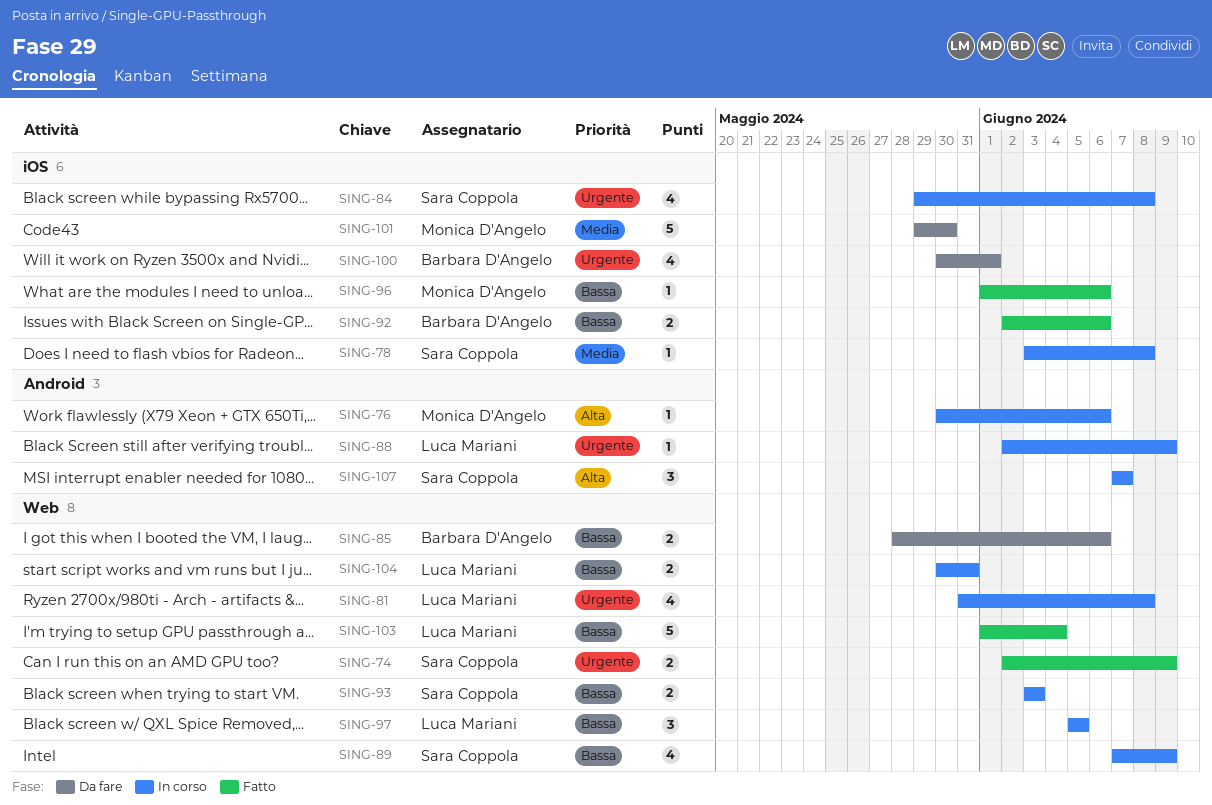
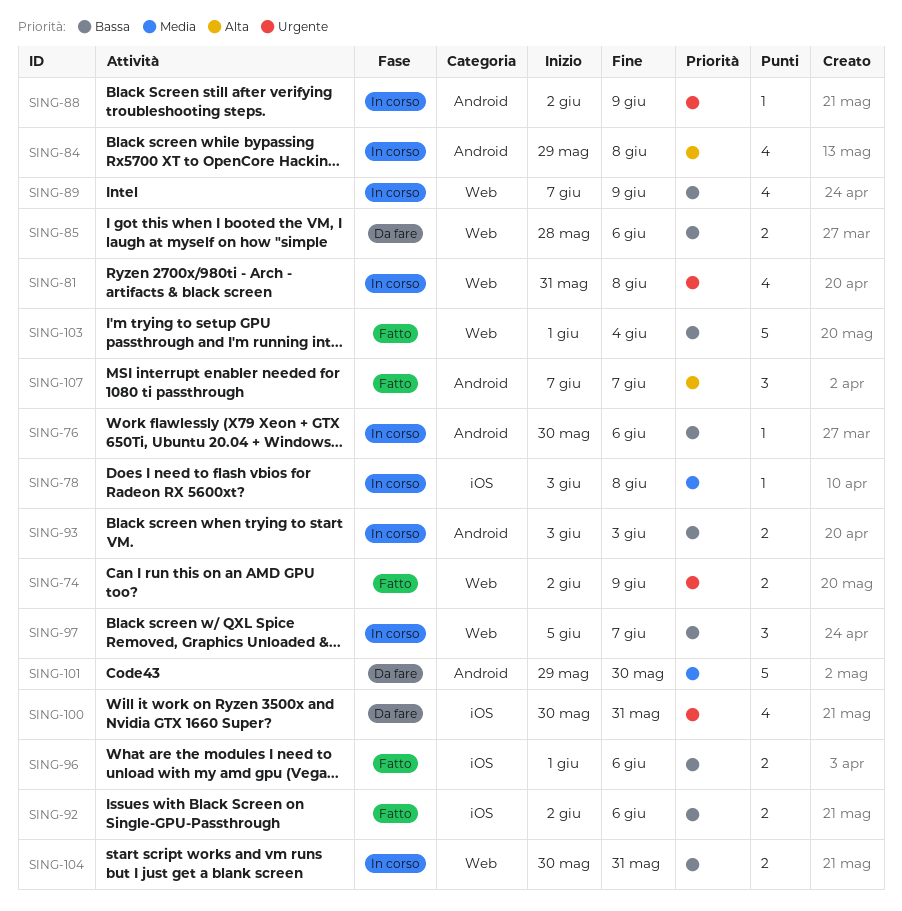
SING-76, priority: Alta -> Bassa
SING-84, priority: Urgente -> Alta
SING-84, label: iOS -> Android
SING-93, label: Web -> Android
SING-96, estimate: 1 -> 2
SING-97, due: Jun 5 -> Jun 7
SING-100, due: Jun 1 -> May 31
SING-101, label: iOS -> Android
SING-107, status: In corso -> Fatto

